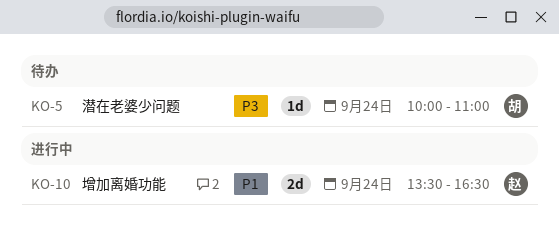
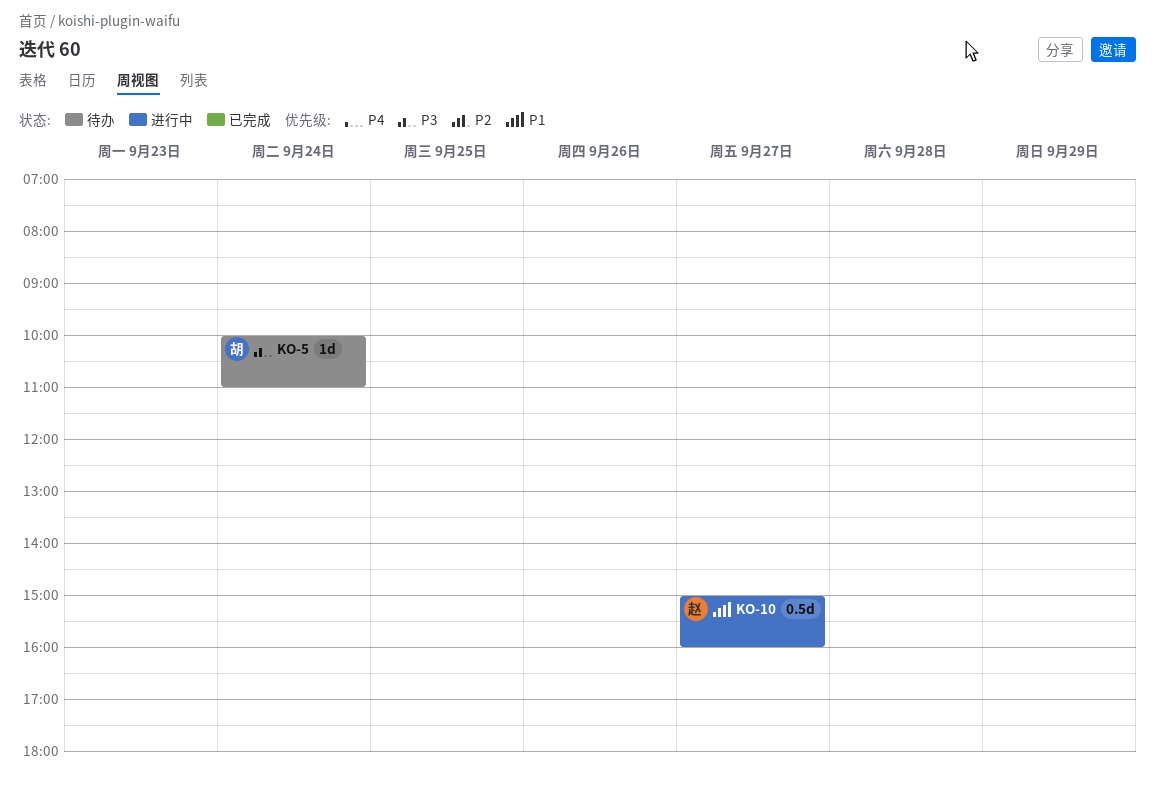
KO-10, estimate: 2d -> 0.5d
KO-10, day: Sep 24 -> Sep 27
KO-10, begins: 13:30 -> 15:00
KO-10, ends: 16:30 -> 16:00

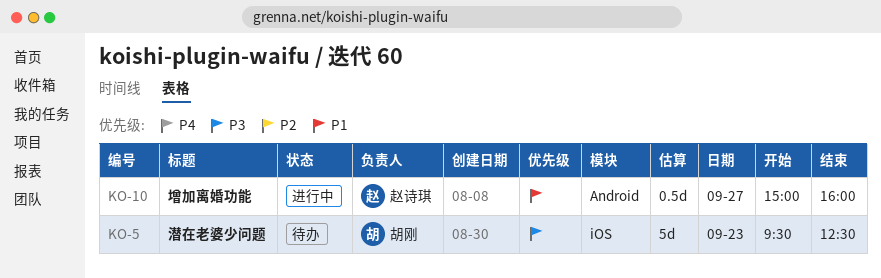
KO-5, estimate: 1d -> 5d
KO-5, day: Sep 24 -> Sep 23
KO-5, begins: 10:00 -> 09:30
KO-5, ends: 11:00 -> 12:30

